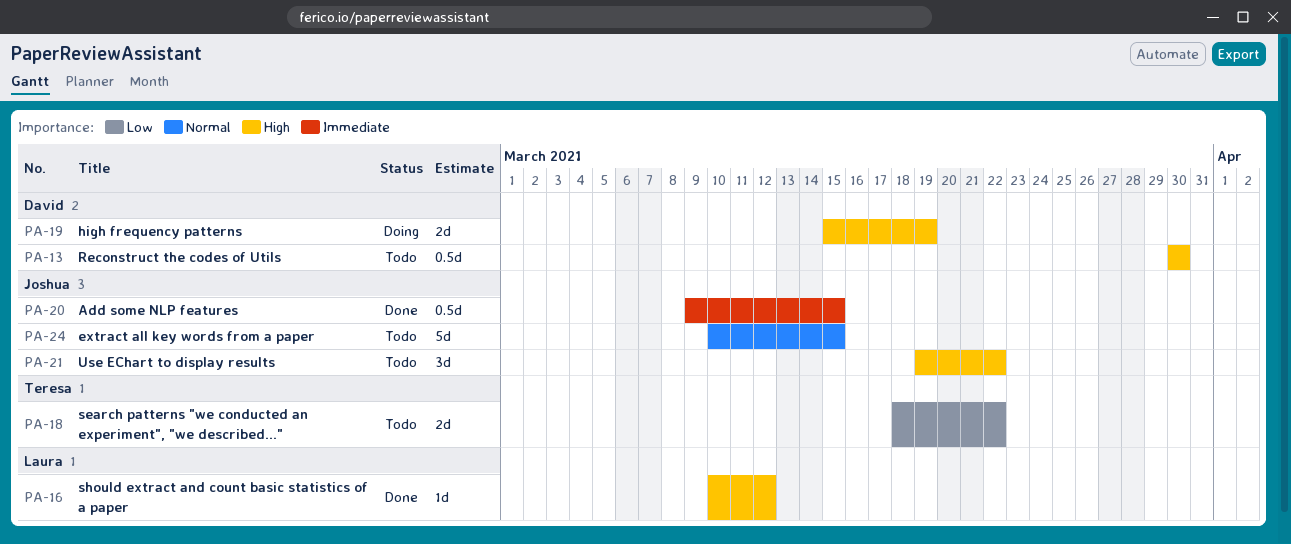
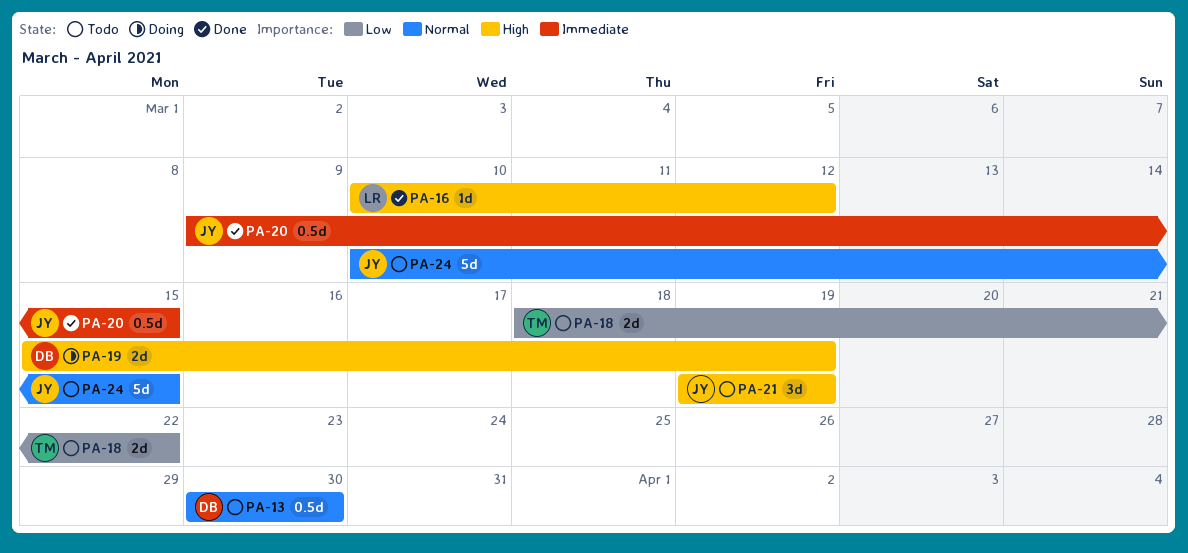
PA-13, priority: High -> Normal
PA-21, due: Mar 22 -> Mar 19

